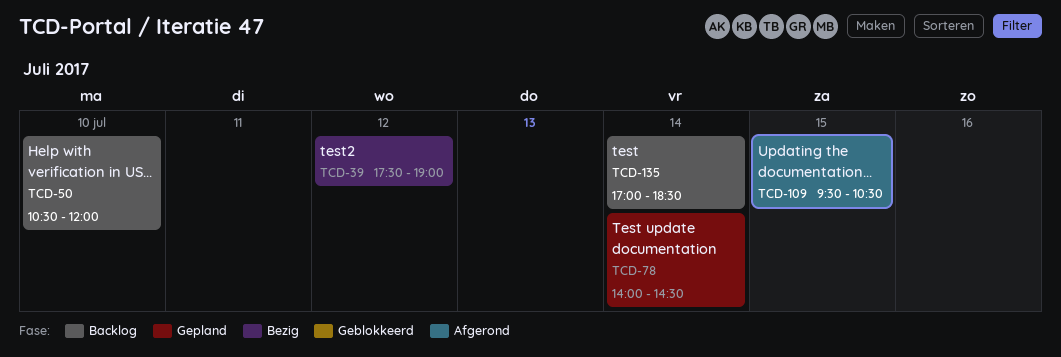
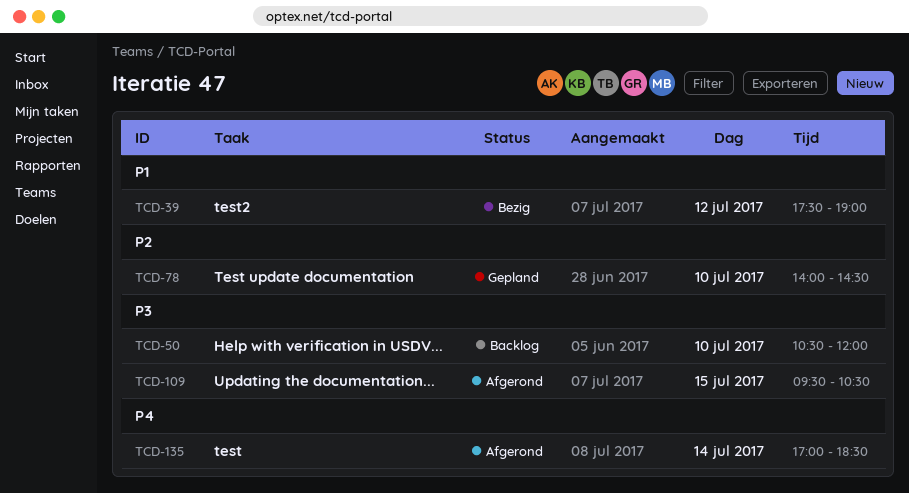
TCD-78, day: Jul 14 -> Jul 10
TCD-135, status: Backlog -> Afgerond

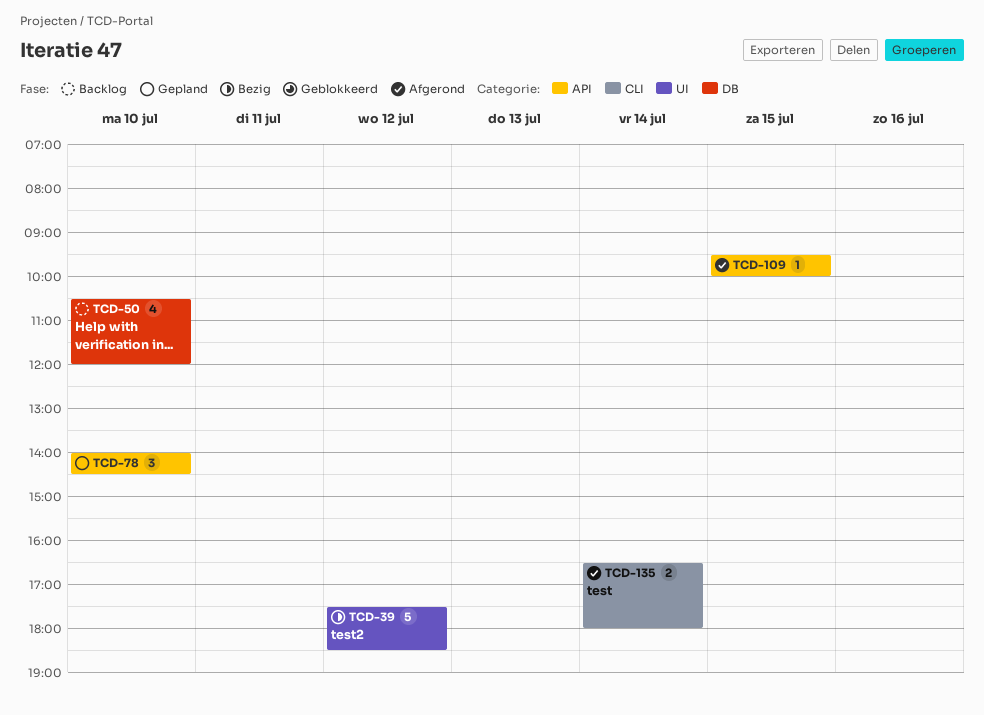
TCD-39, ends: 19:00 -> 18:30
TCD-109, ends: 10:30 -> 10:00
TCD-135, begins: 17:00 -> 16:30
TCD-135, ends: 18:30 -> 18:00

